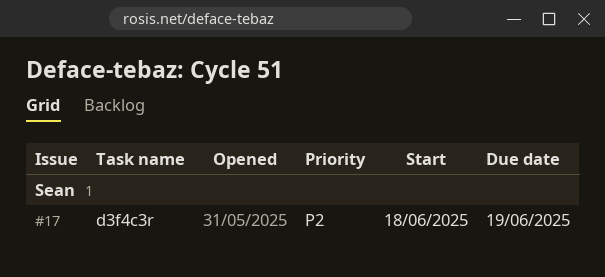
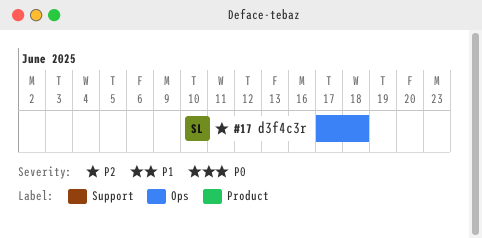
#17, start: Jun 18 -> Jun 17
#17, due: Jun 19 -> Jun 18

